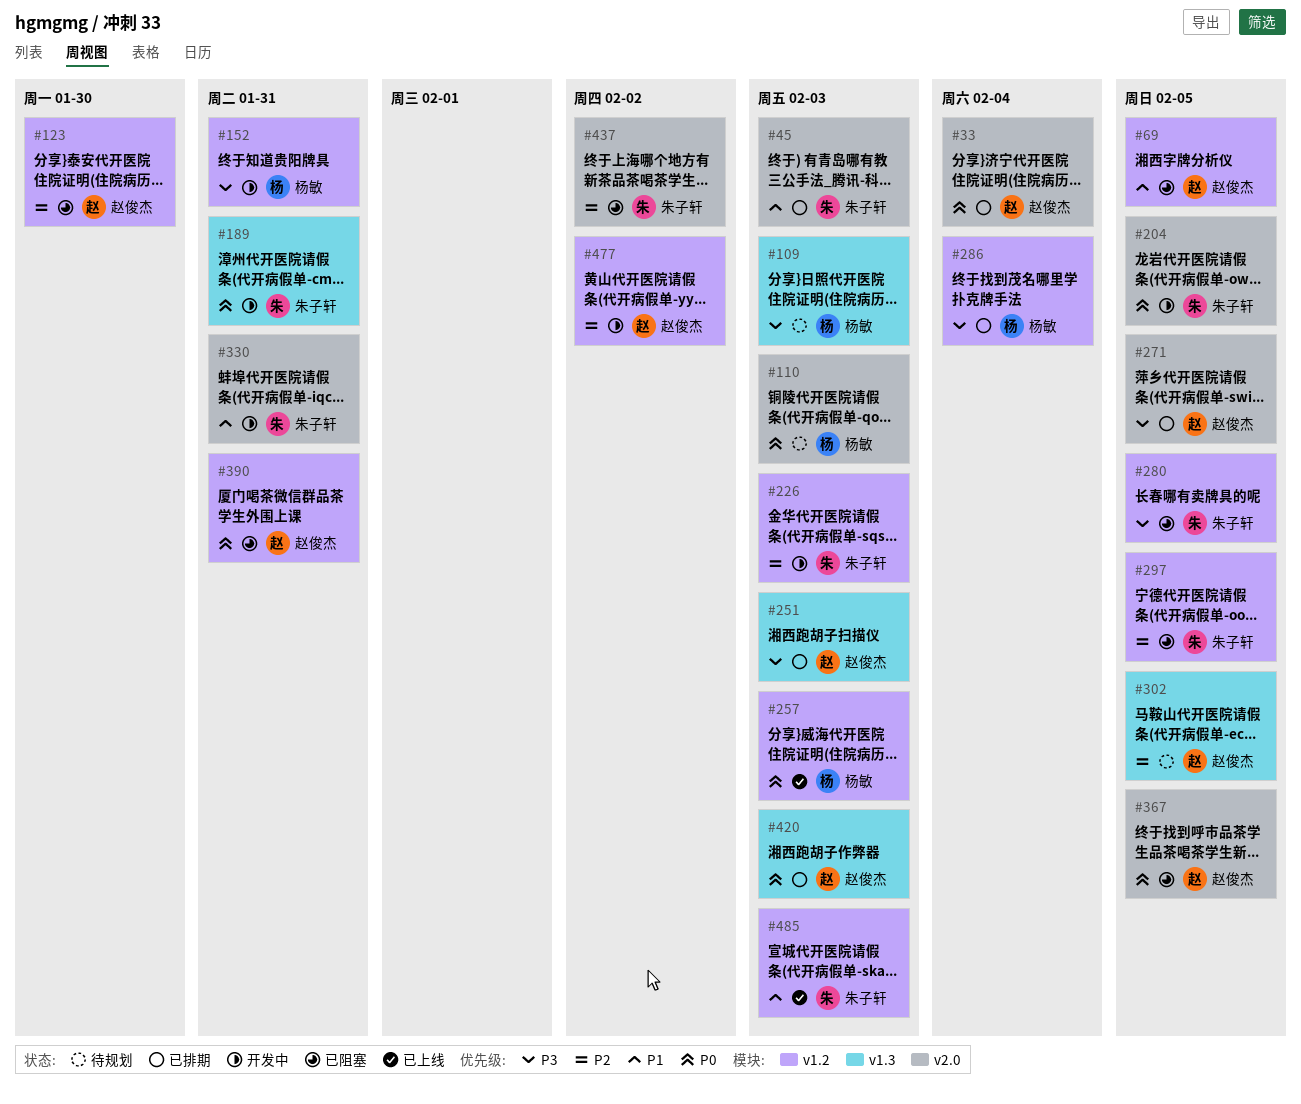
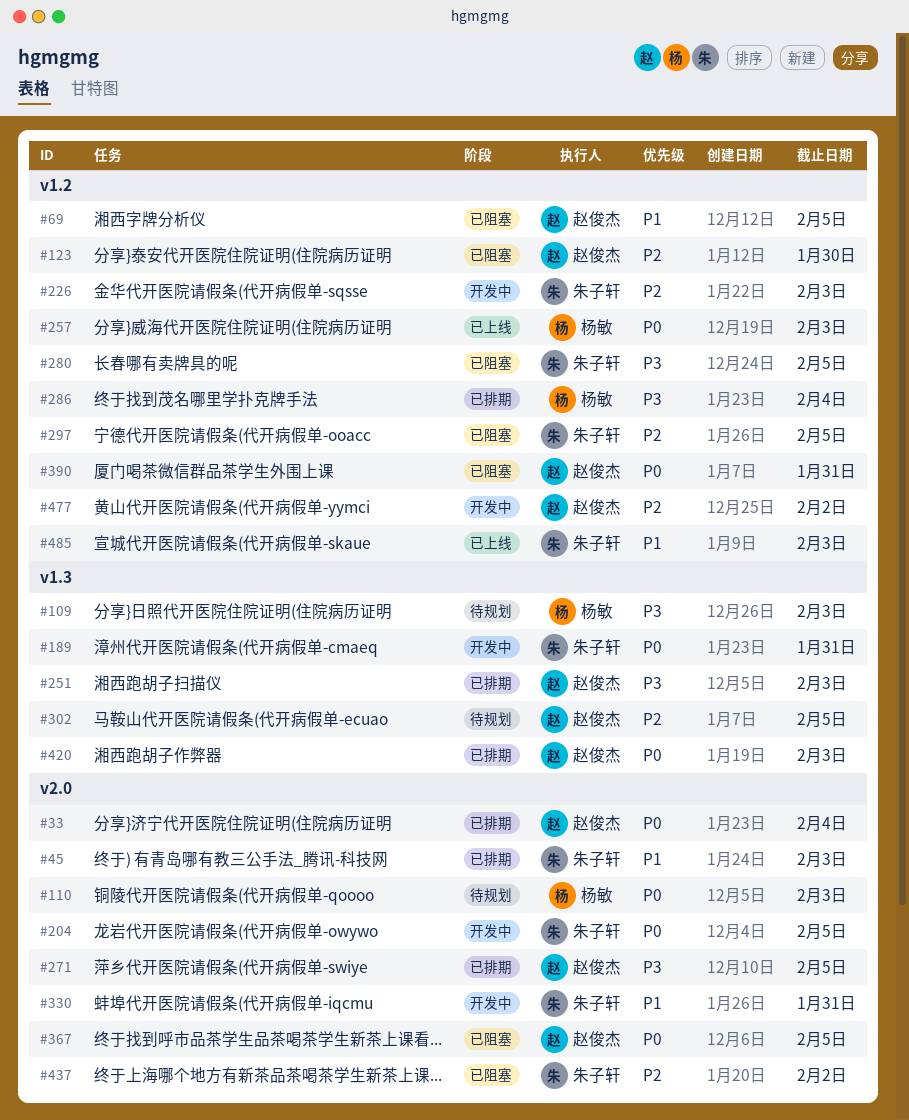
#152: present -> none

